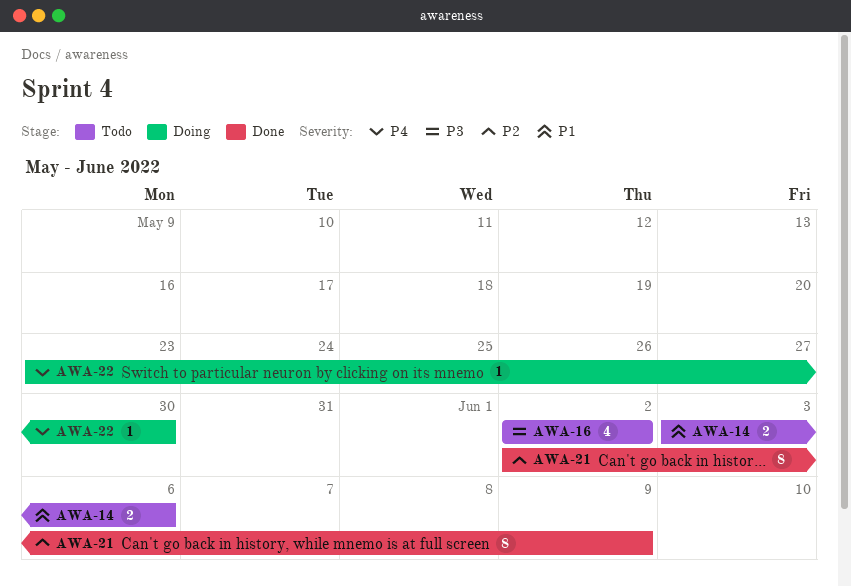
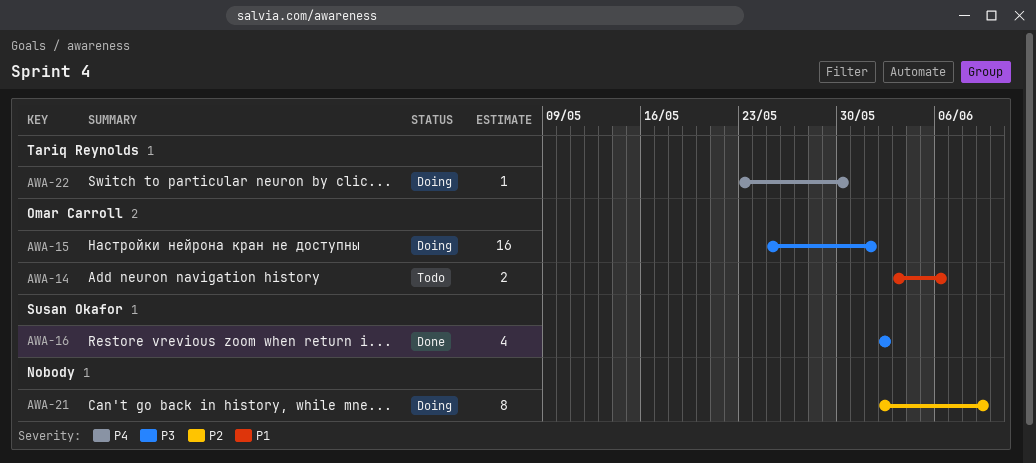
AWA-15: none -> present
AWA-16, status: Todo -> Done
AWA-21, status: Done -> Doing

